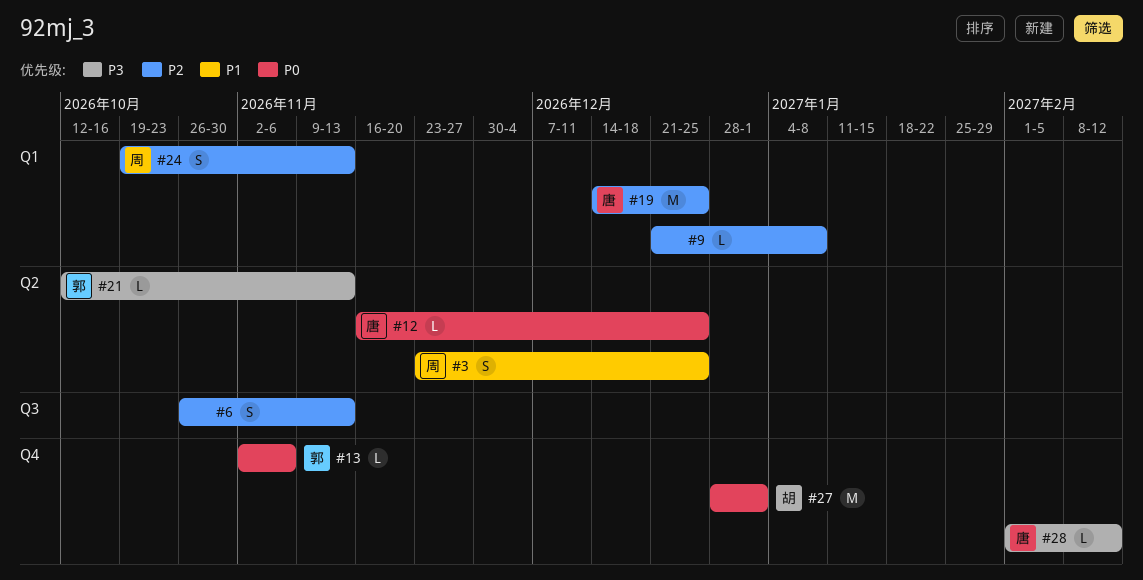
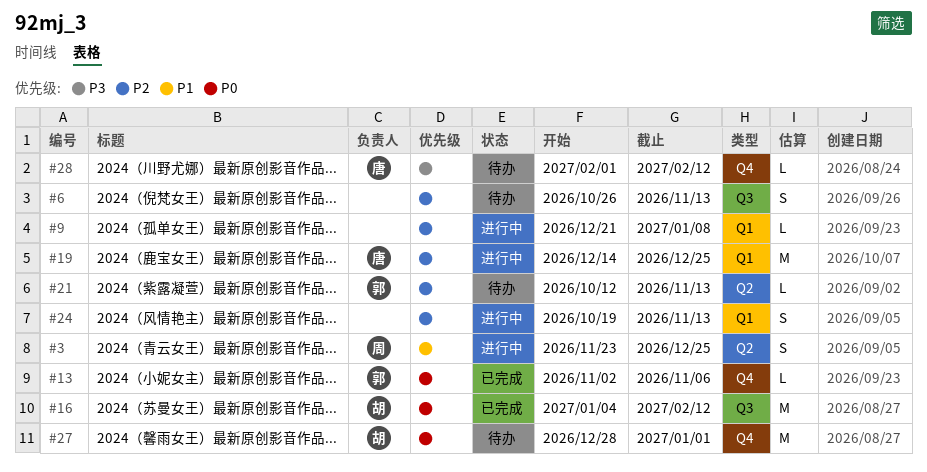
#12: present -> none
#16: none -> present
#21, priority: P3 -> P2
#24, owner: 周 -> none

